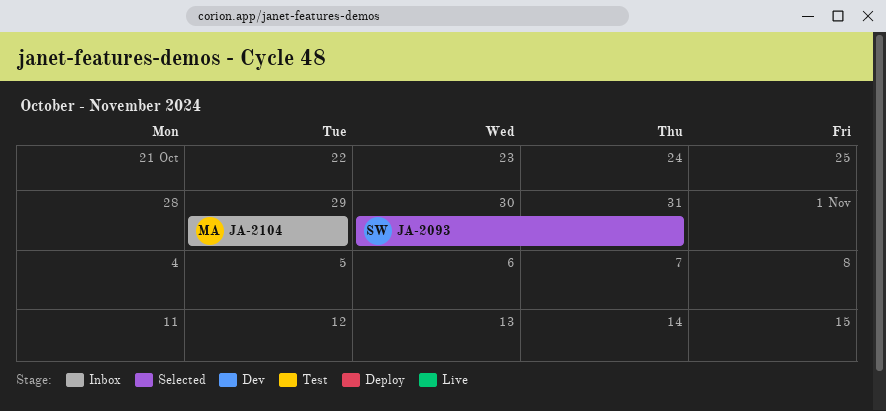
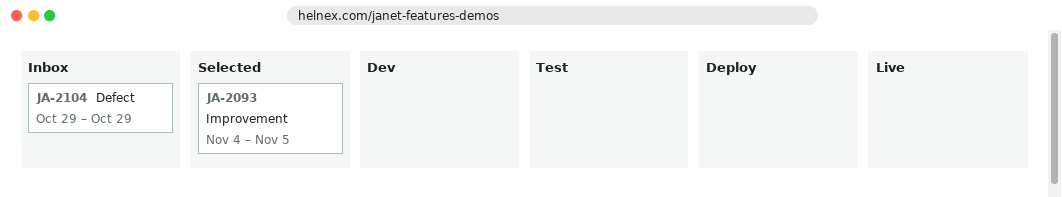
JA-2093, start: Oct 30 -> Nov 4
JA-2093, due: Oct 31 -> Nov 5

